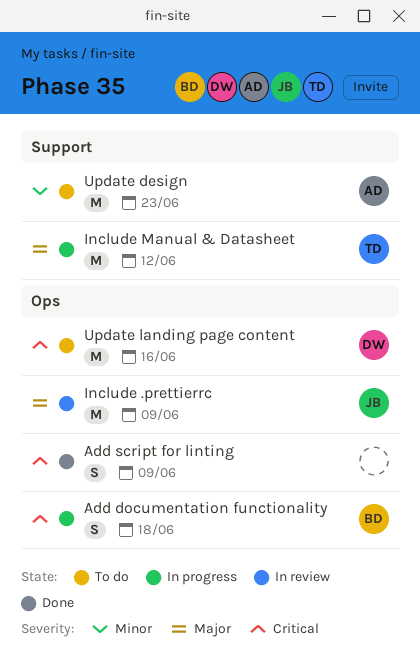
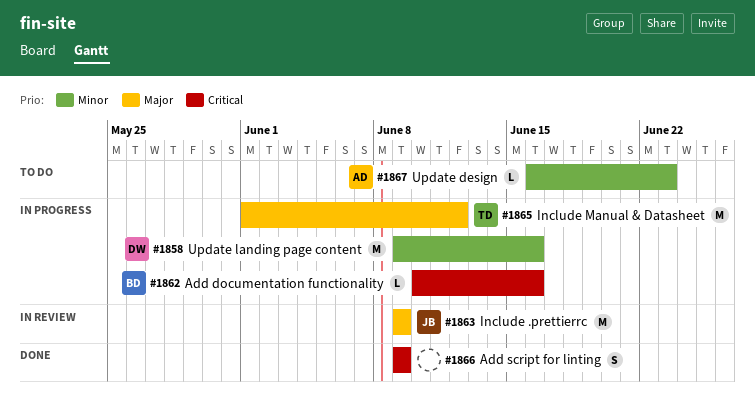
Add documentation functionality, estimate: S -> L
Add documentation functionality, due: Jun 18 -> Jun 16
Update design, estimate: M -> L
Update landing page content, status: To do -> In progress
Update landing page content, priority: Critical -> Minor

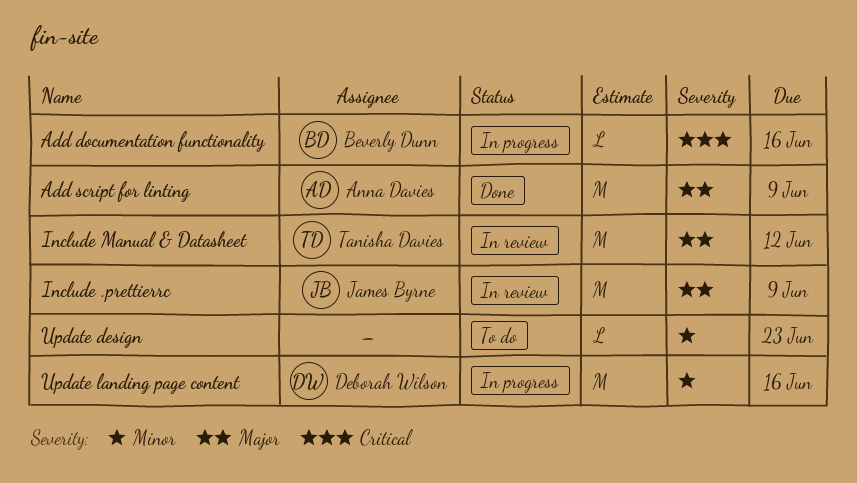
Add script for linting, owner: none -> Anna Davies
Add script for linting, priority: Critical -> Major
Add script for linting, estimate: S -> M
Include Manual & Datasheet, status: In progress -> In review
Update design, owner: Anna Davies -> none

